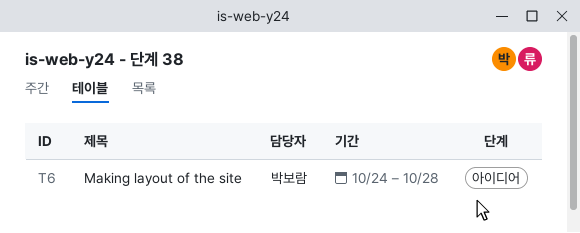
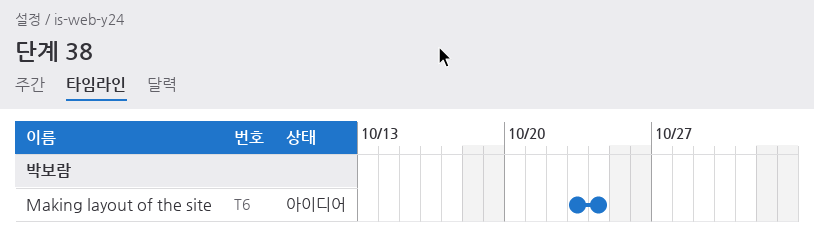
T6, start: Oct 24 -> Oct 23
T6, due: Oct 28 -> Oct 24

